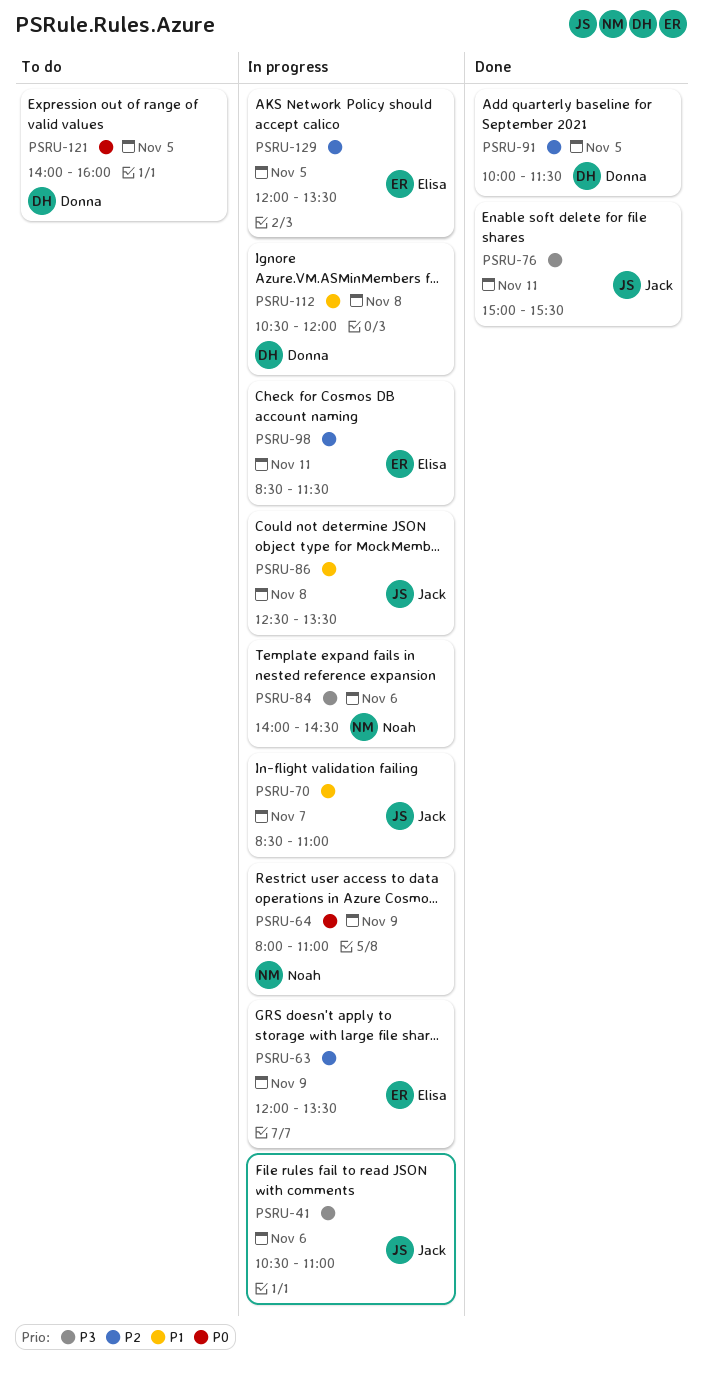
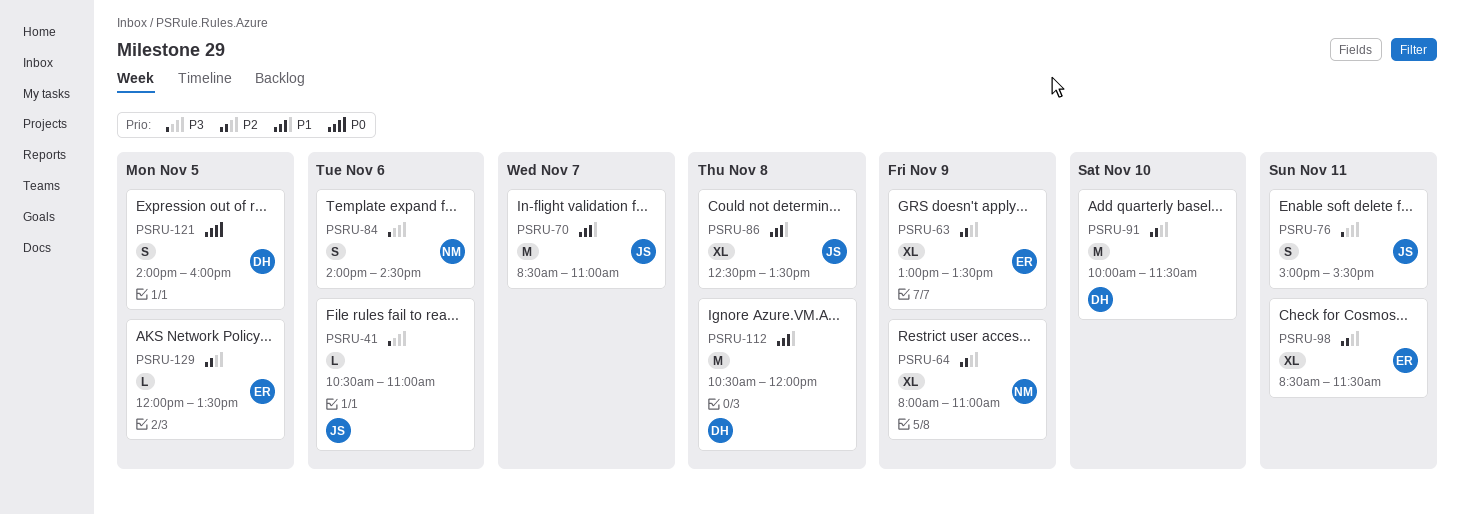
PSRU-63, begins: 12:00 -> 13:00
PSRU-64, priority: P0 -> P2
PSRU-91, day: Nov 5 -> Nov 10

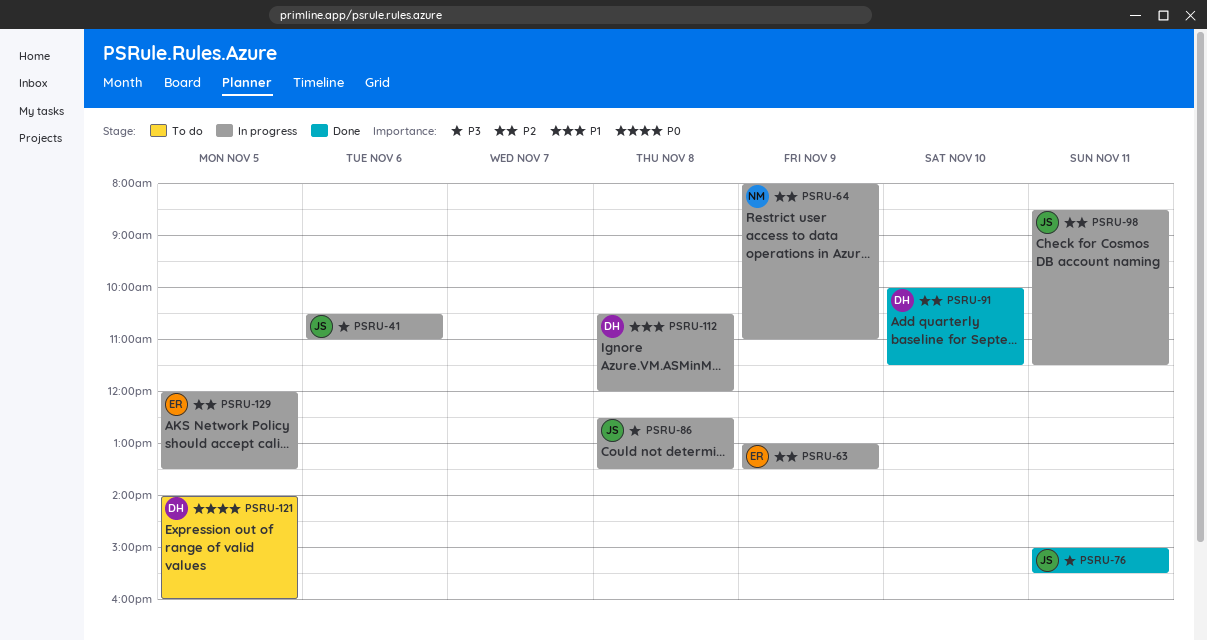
PSRU-70: present -> none
PSRU-84: present -> none
PSRU-86, priority: P1 -> P3
PSRU-98, owner: ER -> JS

